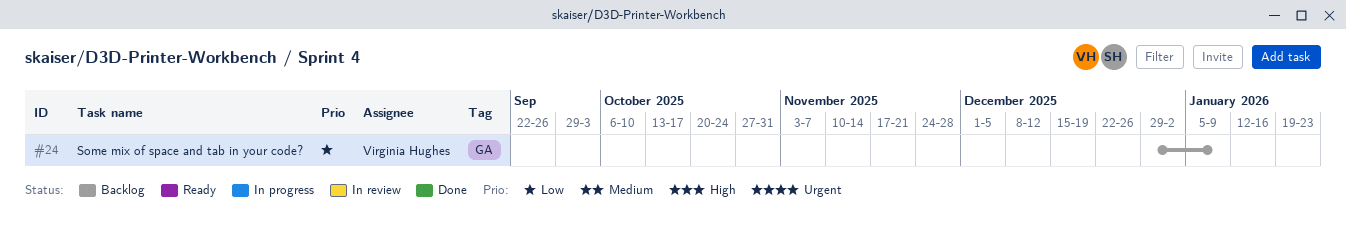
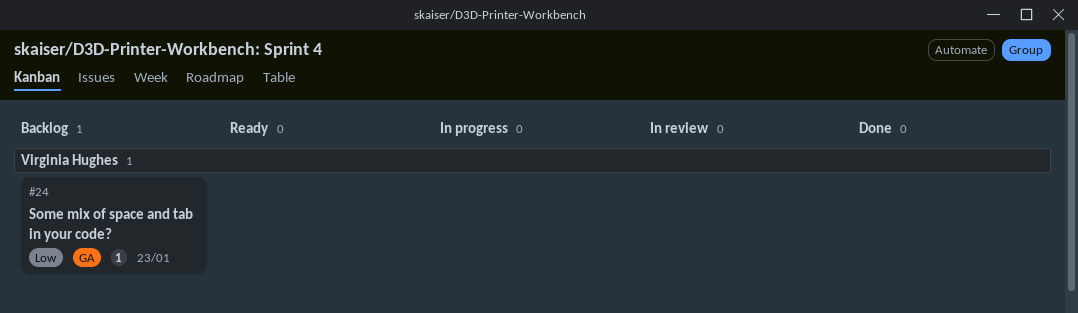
#24, due: Jan 9 -> Jan 23

